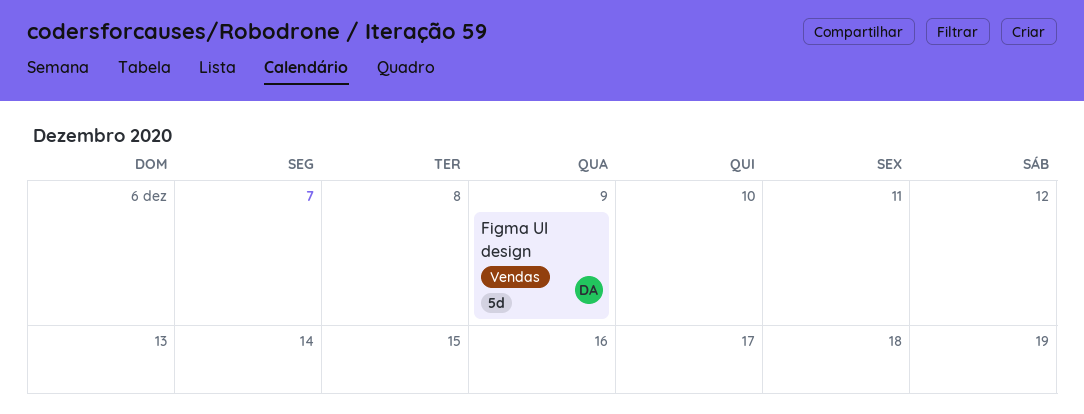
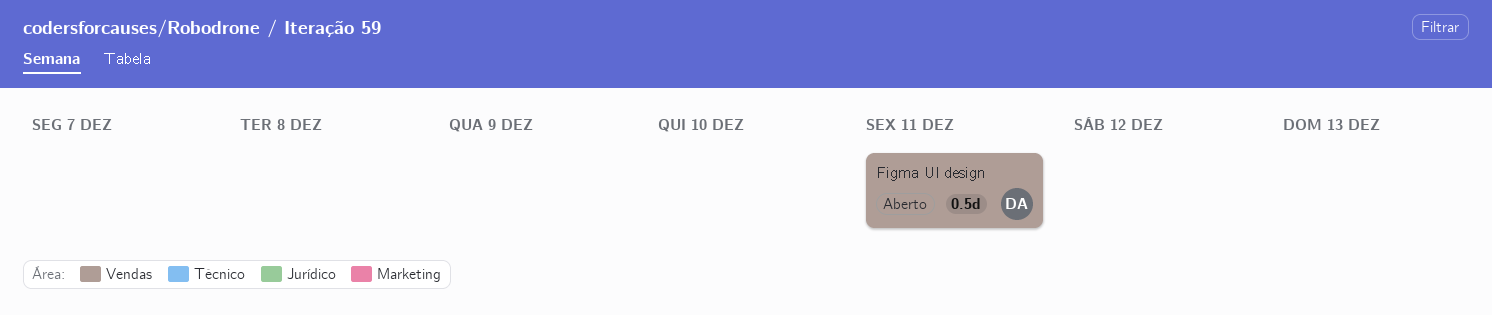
Figma UI design, estimate: 5d -> 0.5d
Figma UI design, due: Dec 9 -> Dec 11

